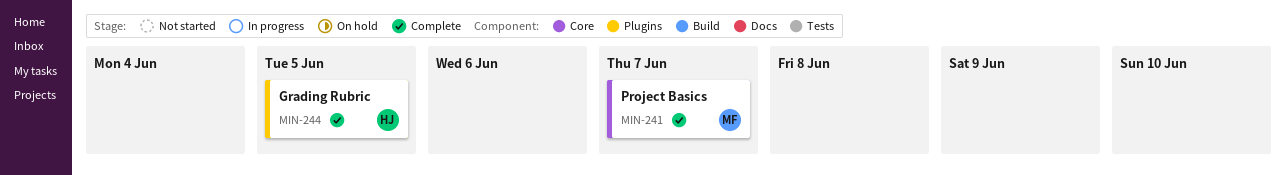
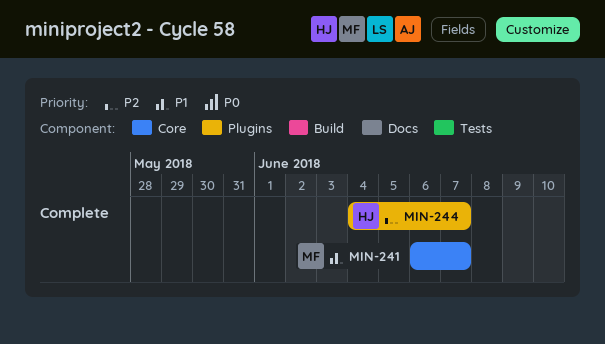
MIN-244, due: Jun 5 -> Jun 7

